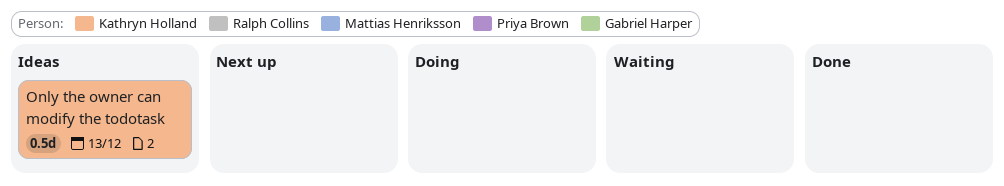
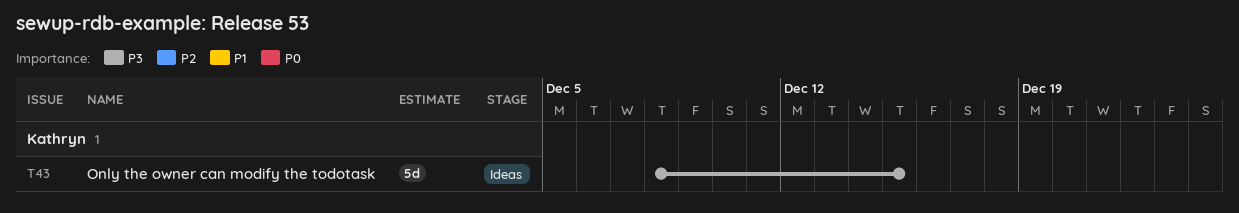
Only the owner can modify the todotask, estimate: 0.5d -> 5d
Only the owner can modify the todotask, due: Dec 13 -> Dec 15

